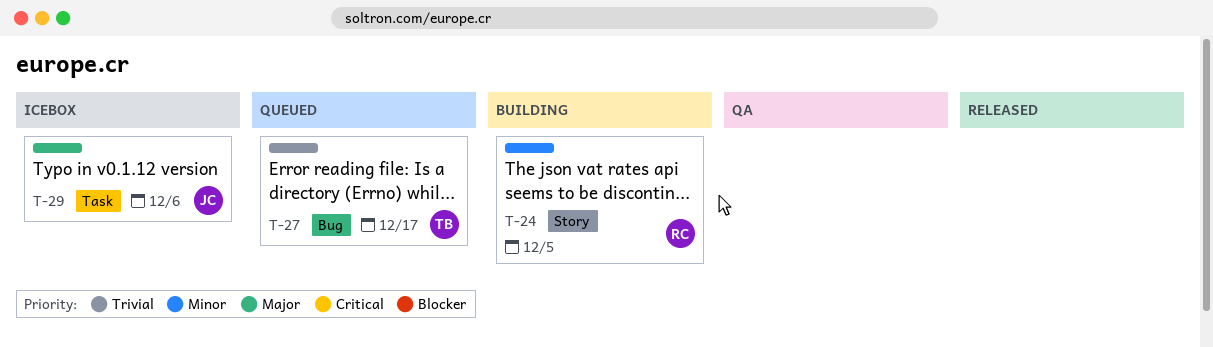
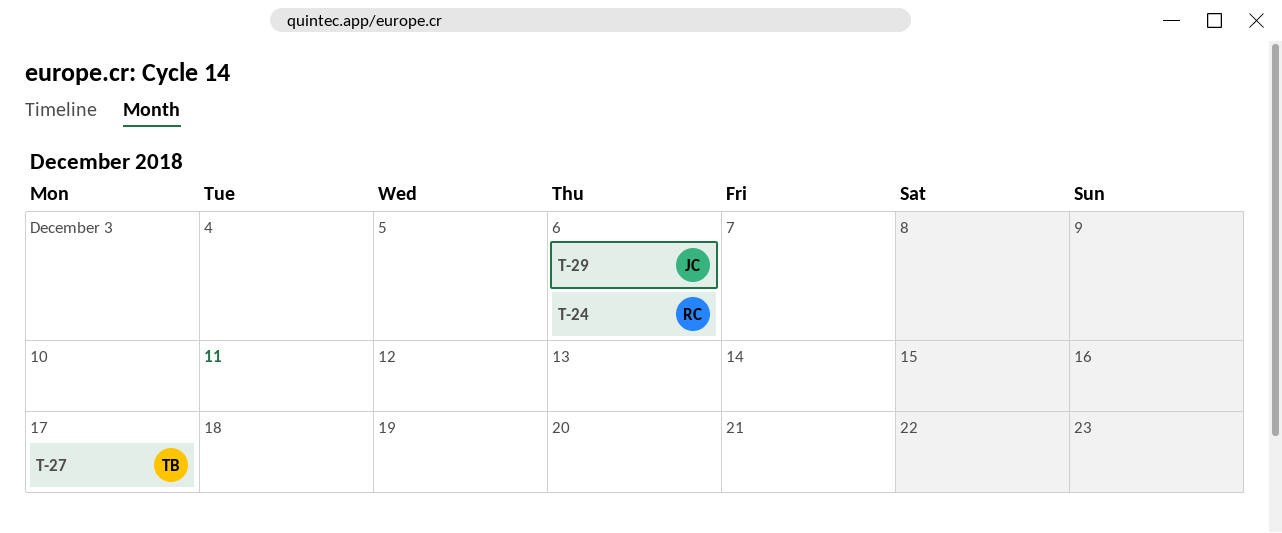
T-24, due: Dec 5 -> Dec 6

